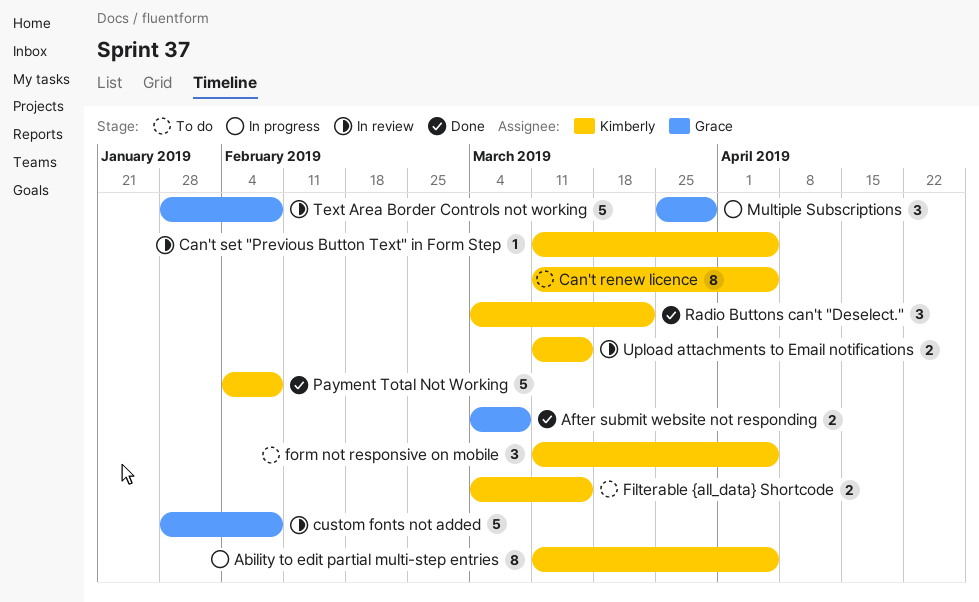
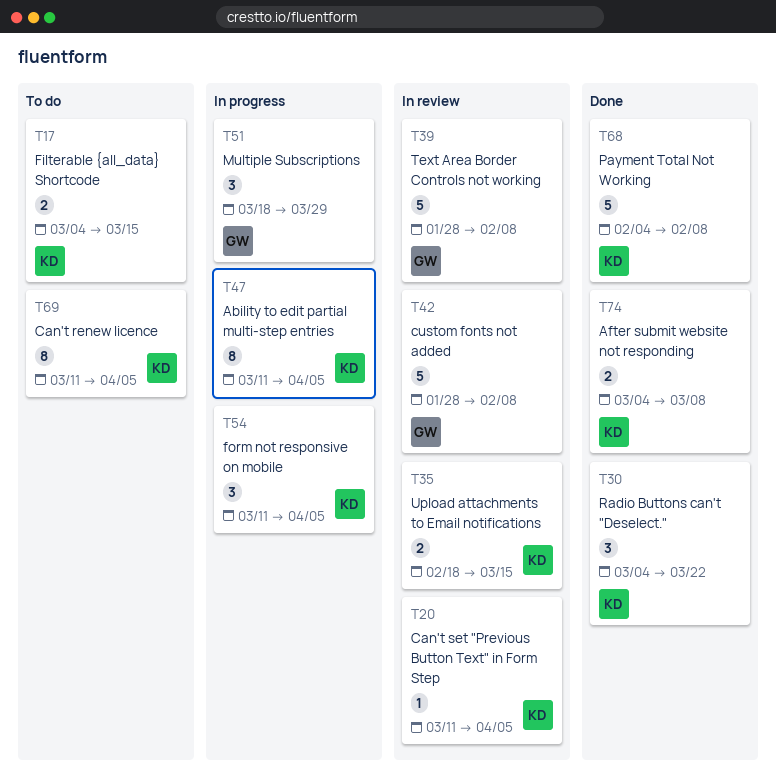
After submit website not responding, owner: Grace -> Kimberly
form not responsive on mobile, status: To do -> In progress
Multiple Subscriptions, start: Mar 25 -> Mar 18
Upload attachments to Email notifications, start: Mar 11 -> Feb 18

